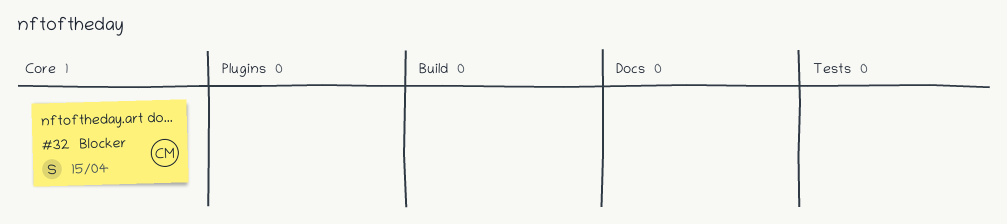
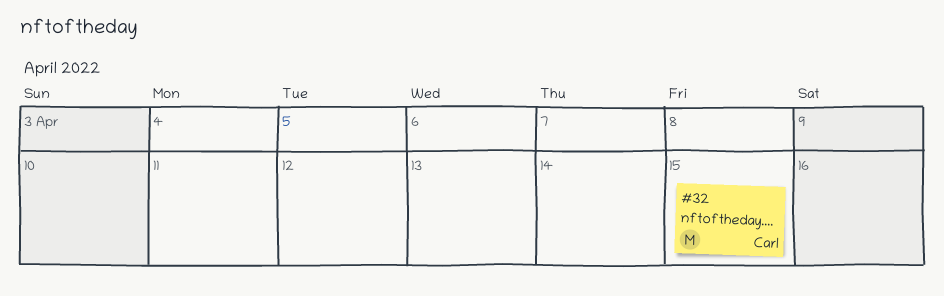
#32, estimate: S -> M

